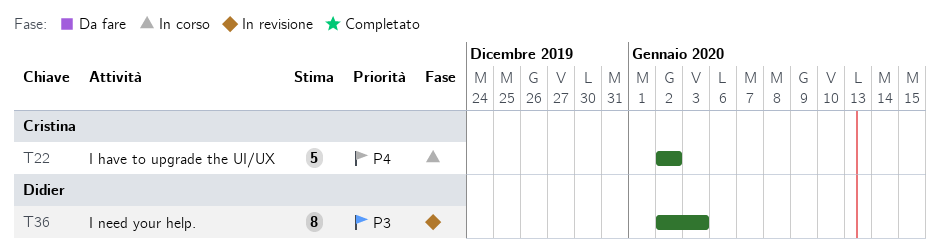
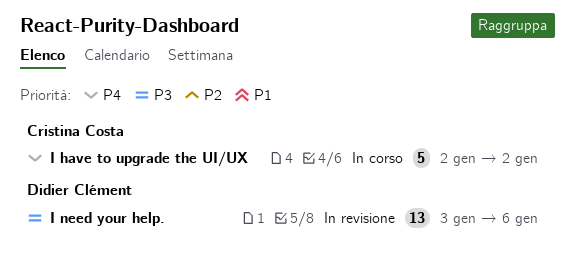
I need your help., estimate: 8 -> 13
I need your help., start: Jan 2 -> Jan 3
I need your help., due: Jan 3 -> Jan 6

